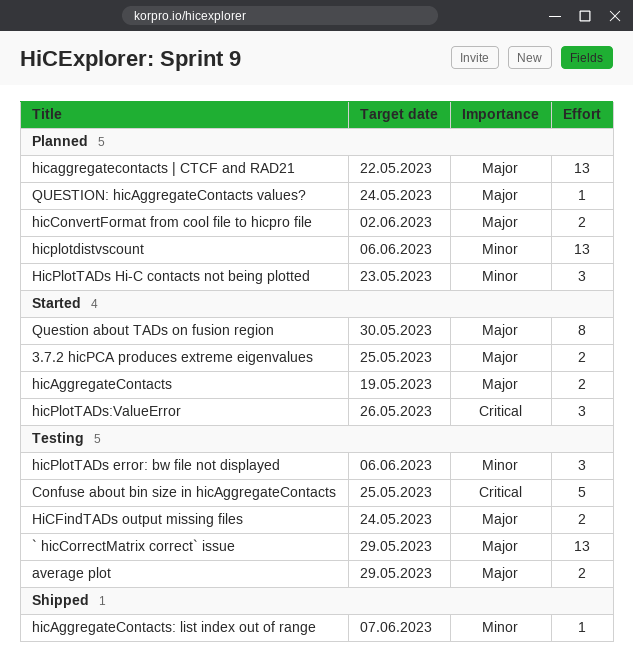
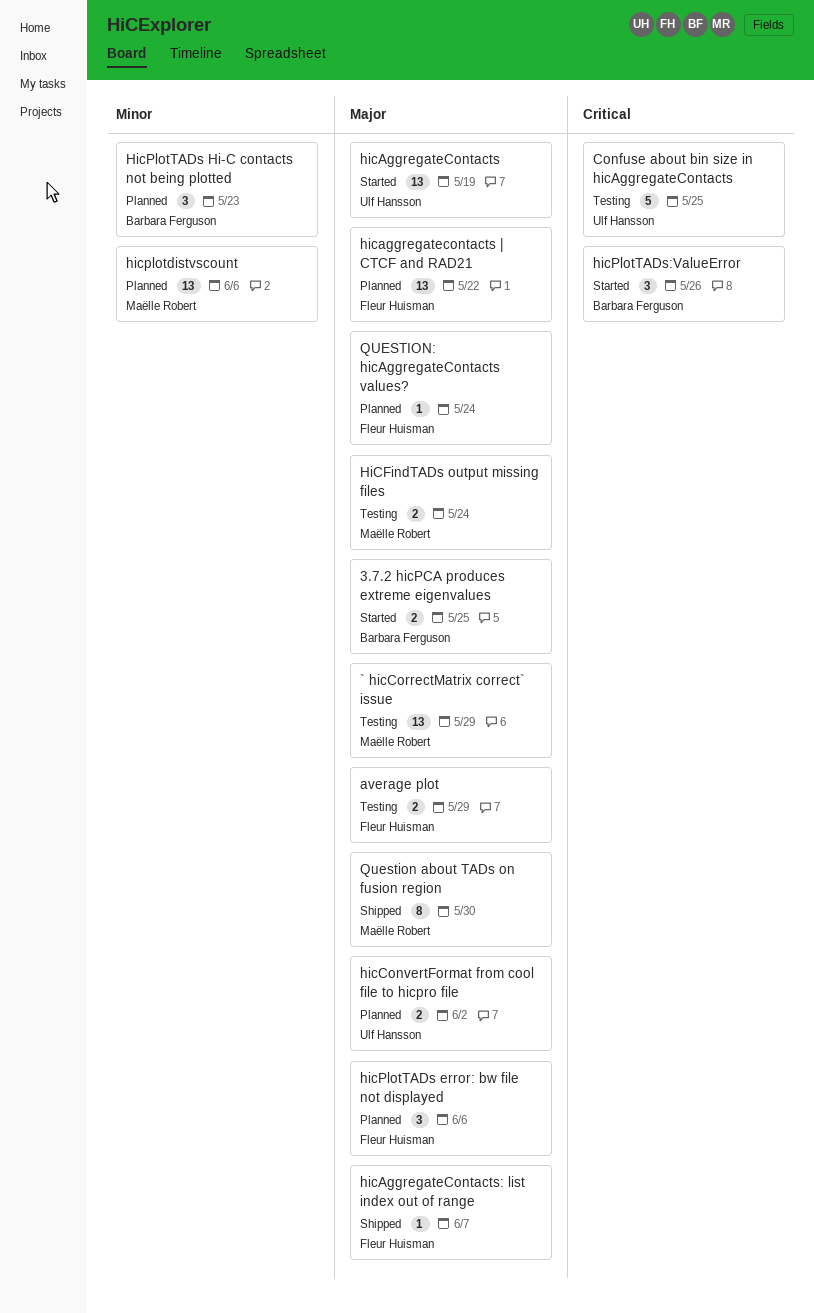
hicAggregateContacts, estimate: 2 -> 13
hicAggregateContacts: list index out of range, priority: Minor -> Major
hicPlotTADs error: bw file not displayed, status: Testing -> Planned
hicPlotTADs error: bw file not displayed, priority: Minor -> Major
Question about TADs on fusion region, status: Started -> Shipped

